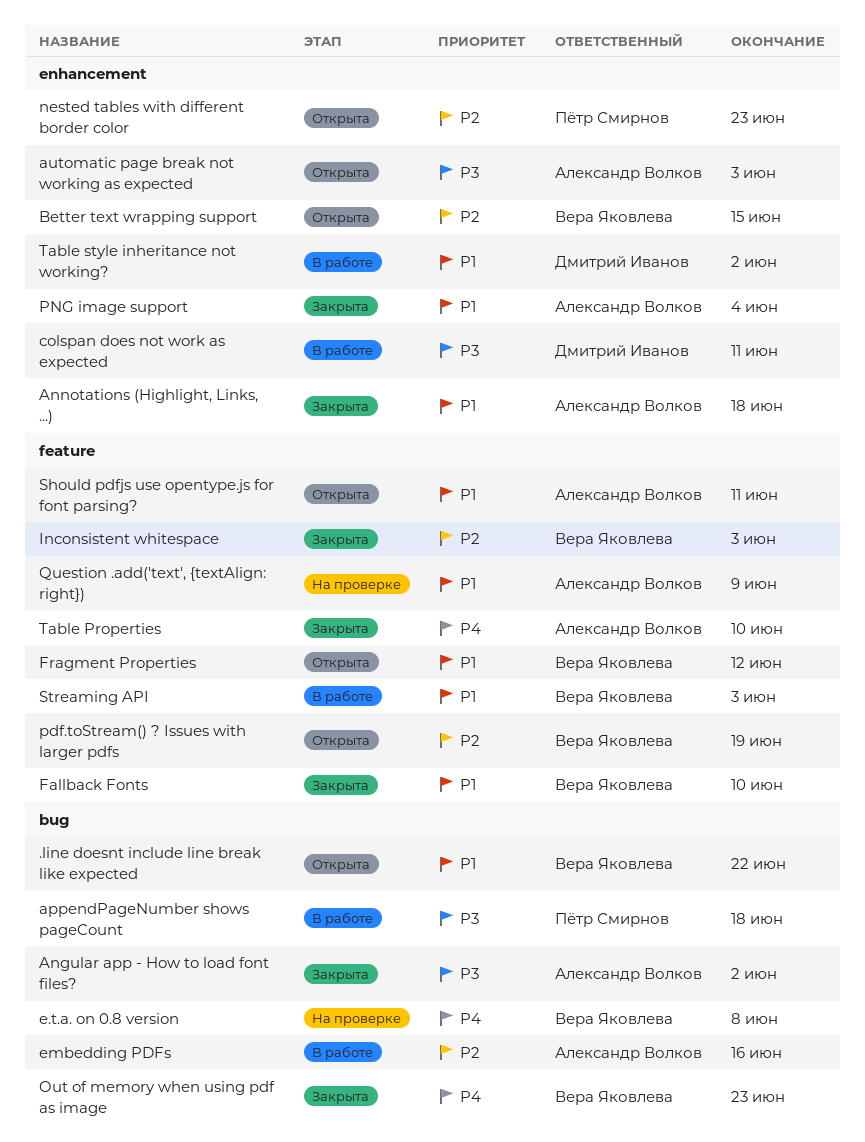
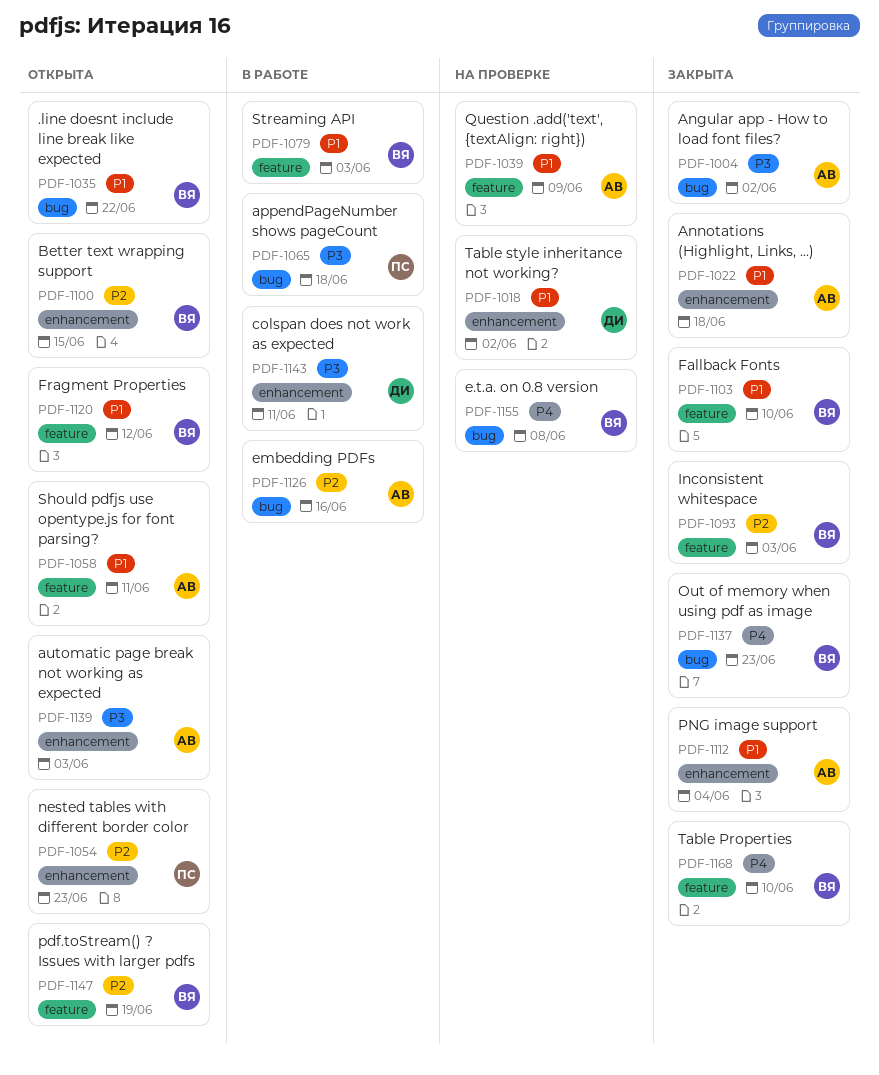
Table Properties, owner: Александр Волков -> Вера Яковлева
Table style inheritance not working?, status: В работе -> На проверке

